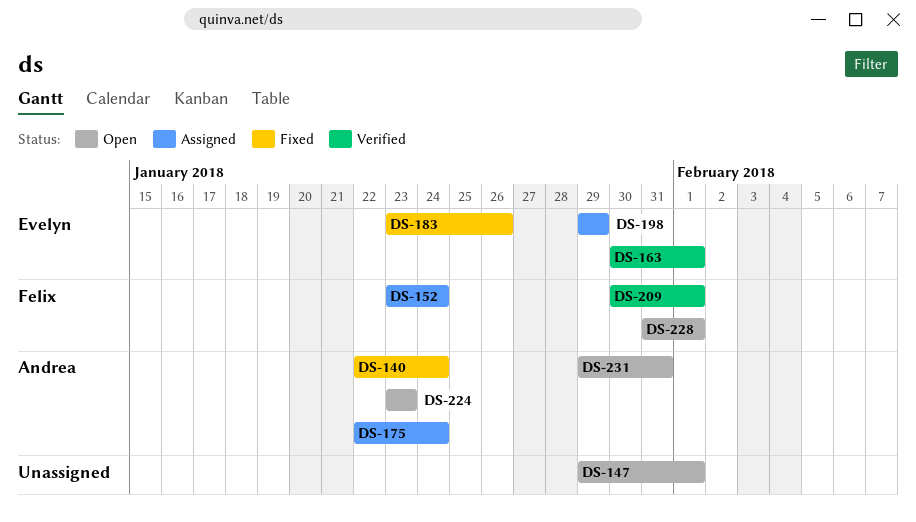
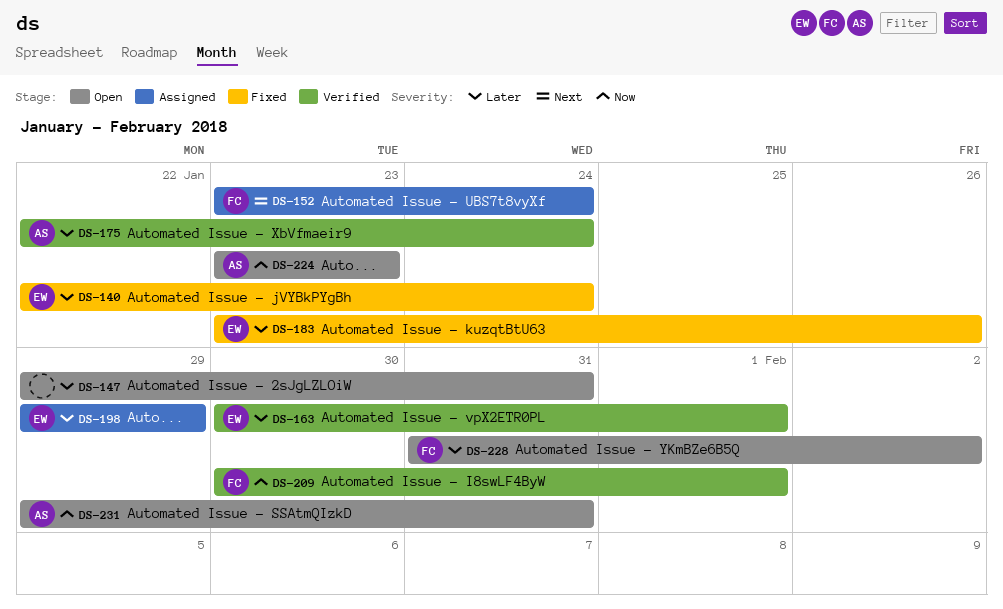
DS-140, owner: Andrea -> Evelyn
DS-147, due: Feb 1 -> Jan 31
DS-175, status: Assigned -> Verified
DS-228, due: Feb 1 -> Feb 2

